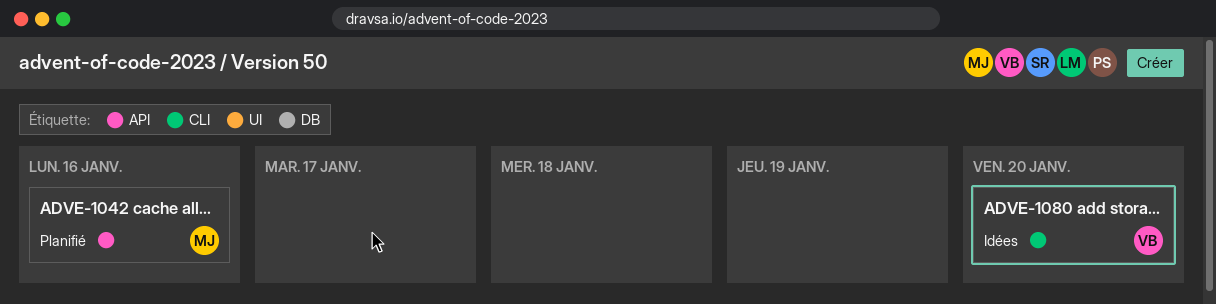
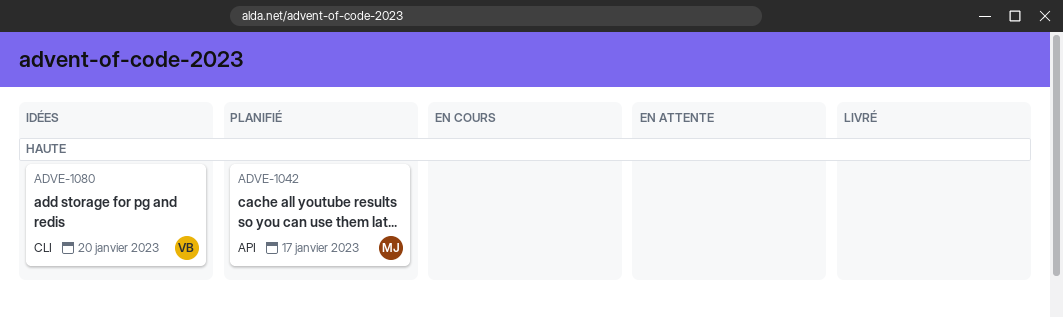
ADVE-1042, due: Jan 16 -> Jan 17

